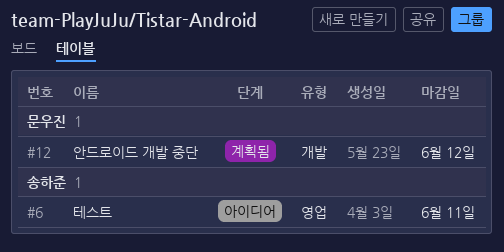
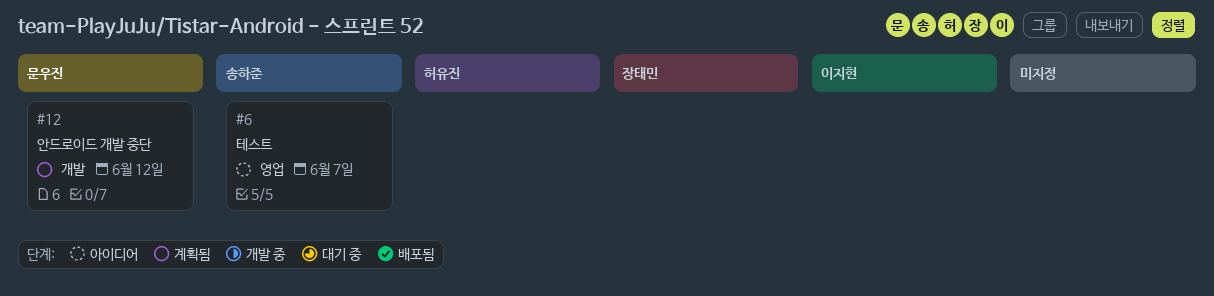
#6, due: Jun 11 -> Jun 7

